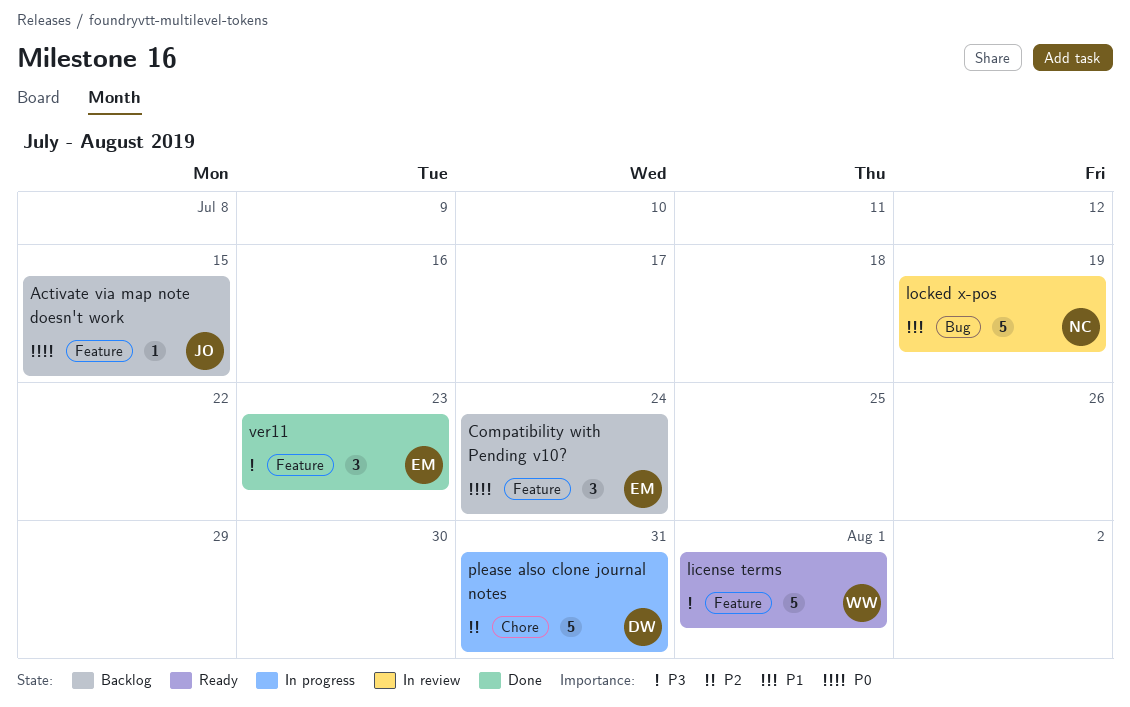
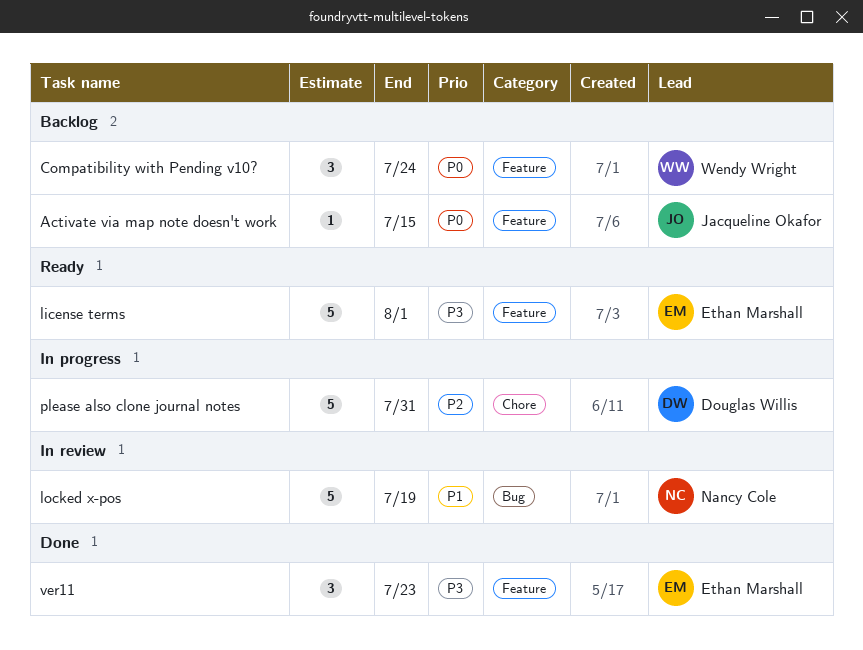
Compatibility with Pending v10?, owner: Ethan Marshall -> Wendy Wright
license terms, owner: Wendy Wright -> Ethan Marshall

